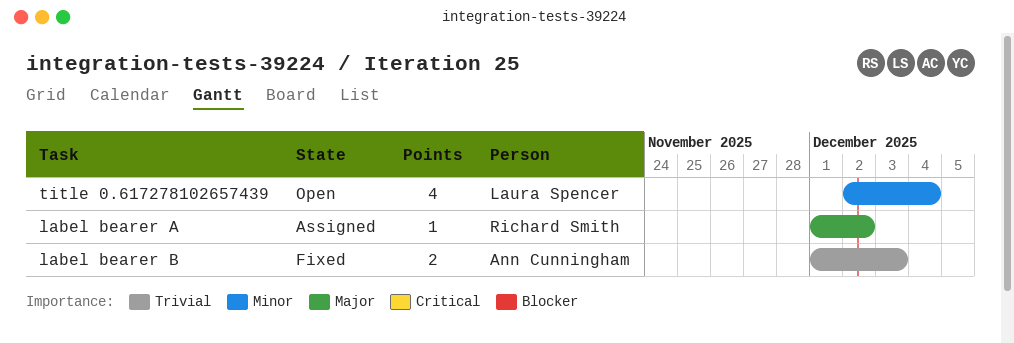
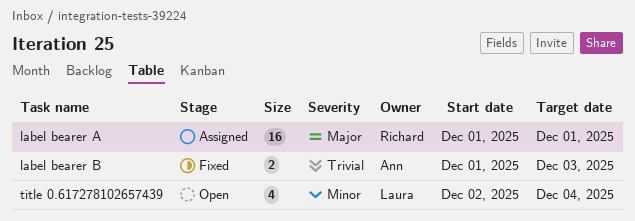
label bearer A, estimate: 1 -> 16
label bearer A, due: Dec 2 -> Dec 1

